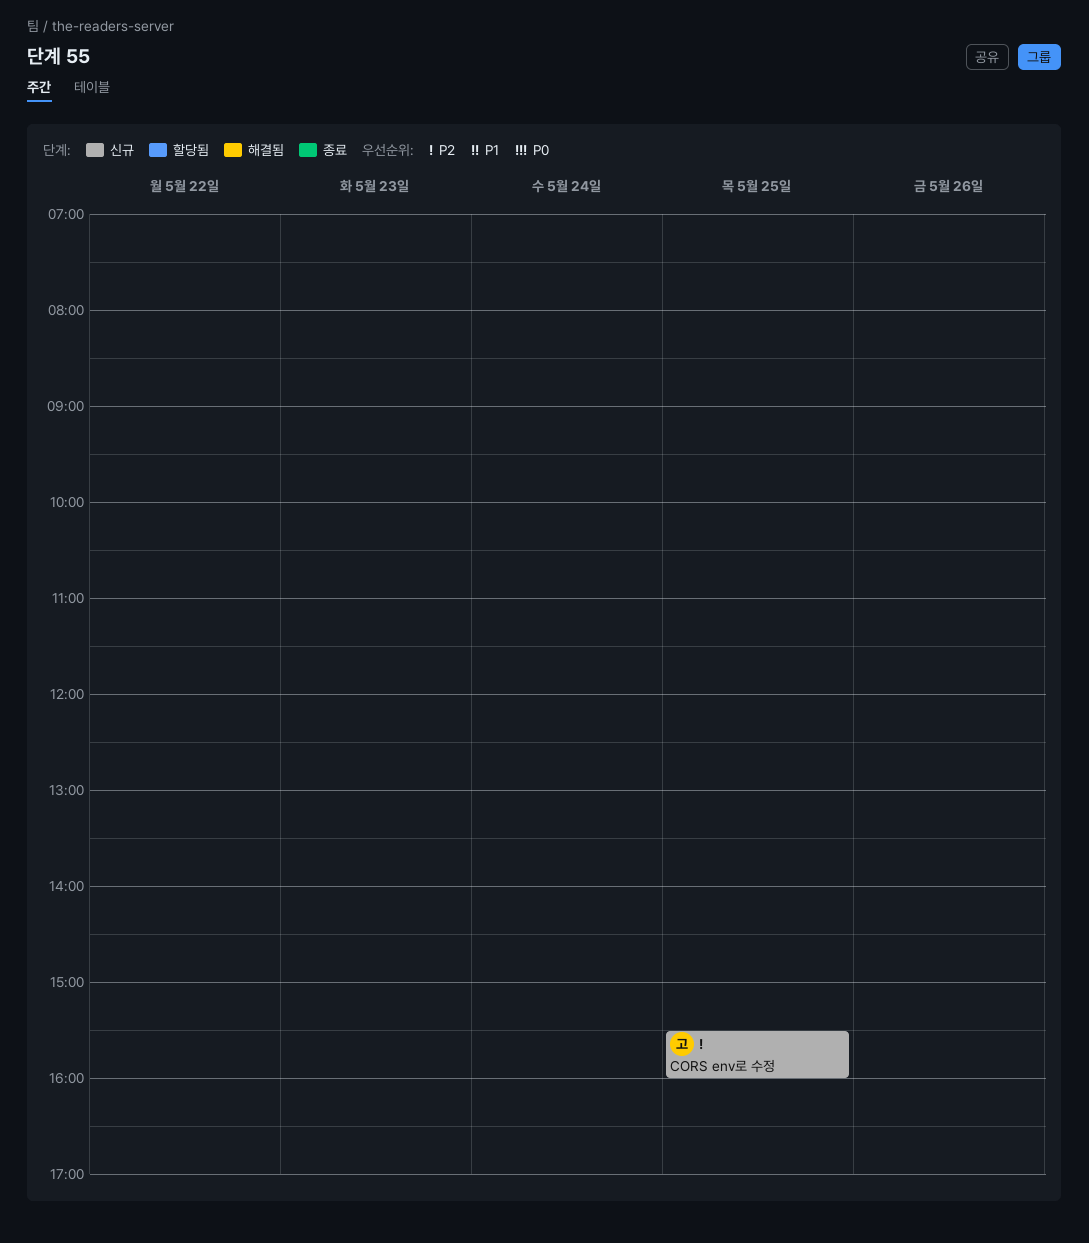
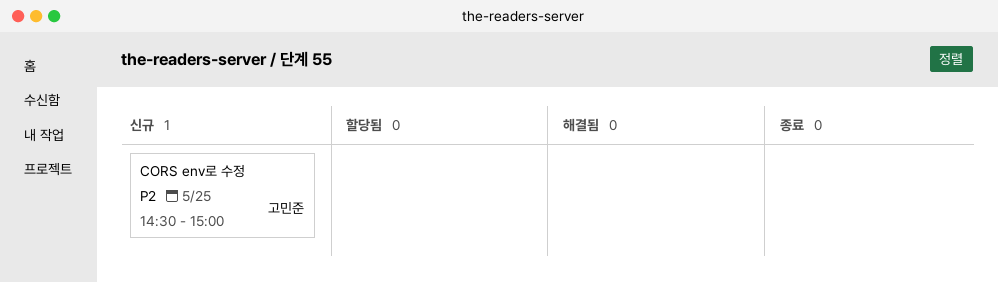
CORS env로 수정, begins: 15:30 -> 14:30
CORS env로 수정, ends: 16:00 -> 15:00

